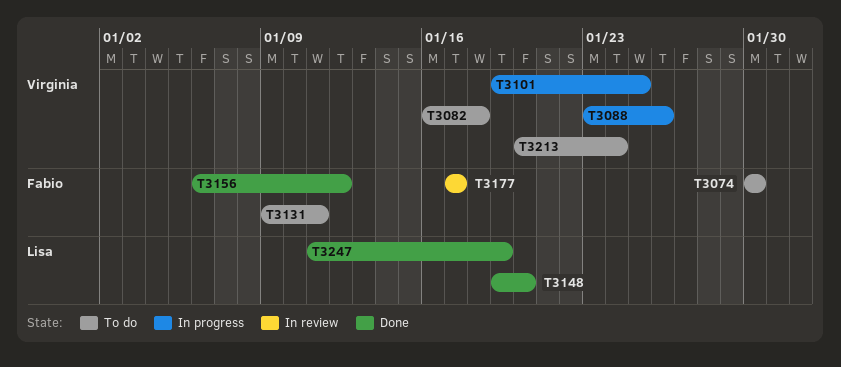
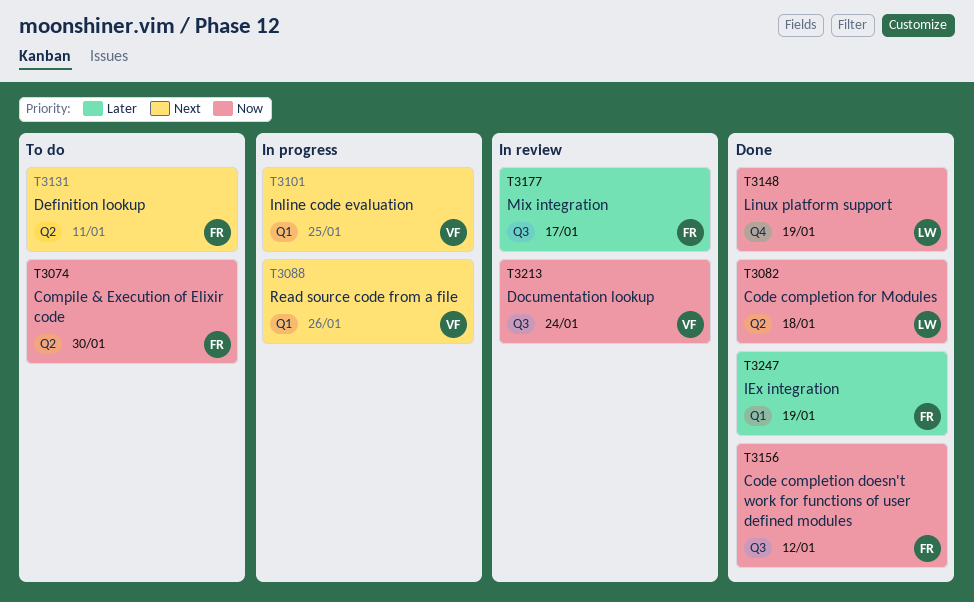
T3082, status: To do -> Done
T3082, owner: Virginia -> Lisa
T3148, due: Jan 20 -> Jan 19
T3213, status: To do -> In review
T3247, owner: Lisa -> Fabio

